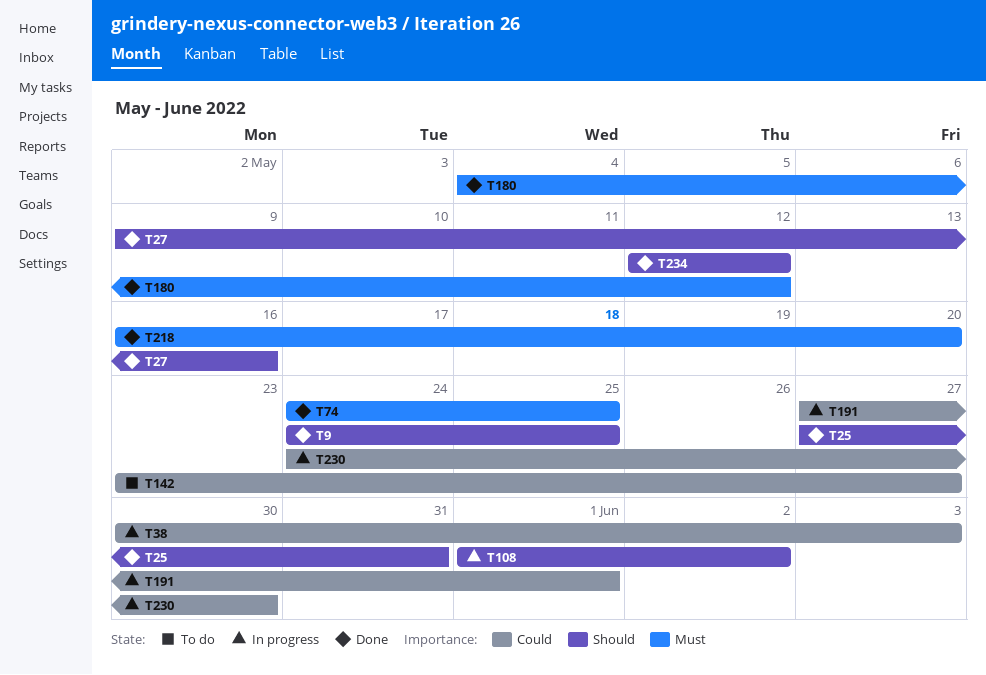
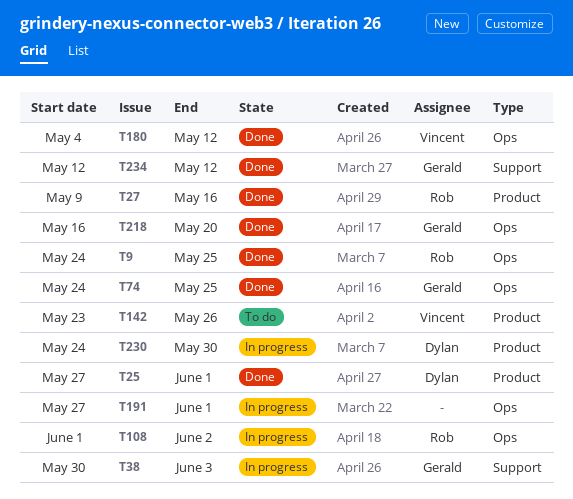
T25, due: May 31 -> Jun 1
T142, due: May 27 -> May 26

